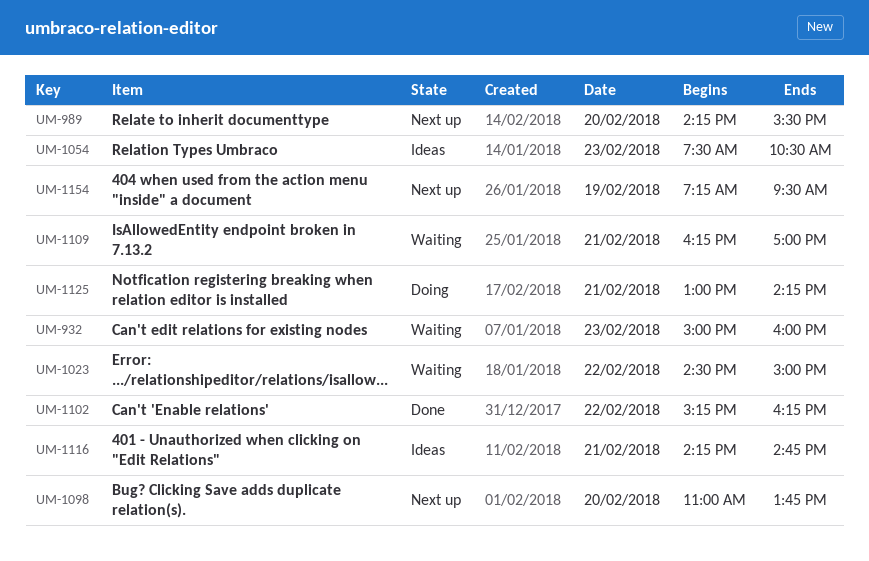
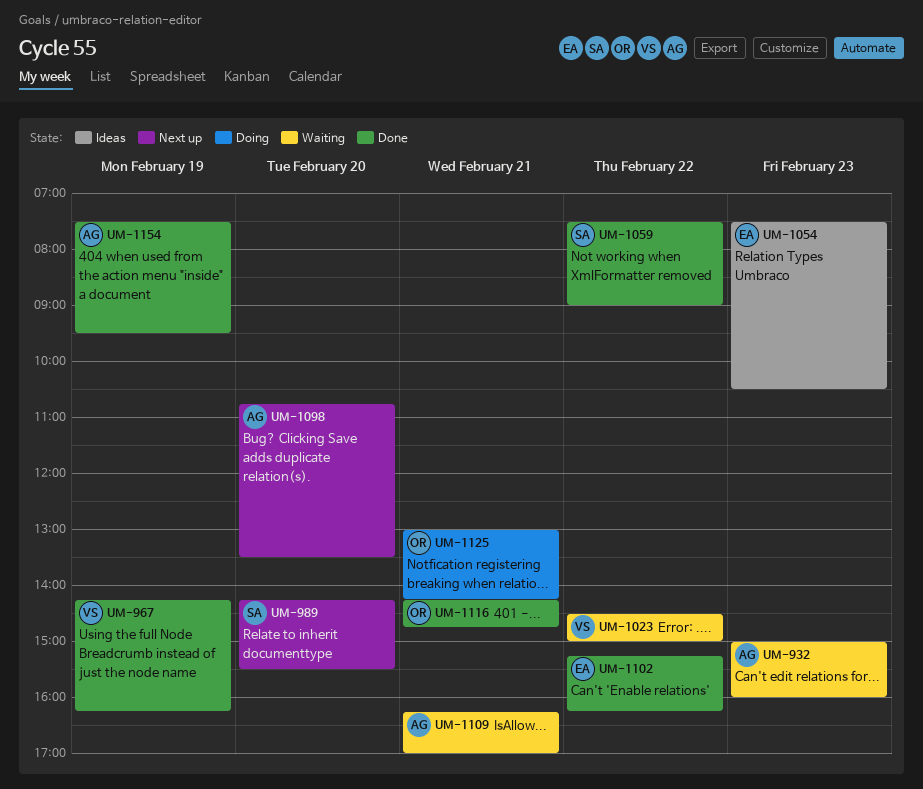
UM-967: none -> present
UM-1059: none -> present
UM-1098, begins: 11:00 -> 10:45
UM-1098, ends: 13:45 -> 13:30
UM-1116, status: Ideas -> Done
UM-1154, status: Next up -> Done
UM-1154, begins: 07:15 -> 07:30

